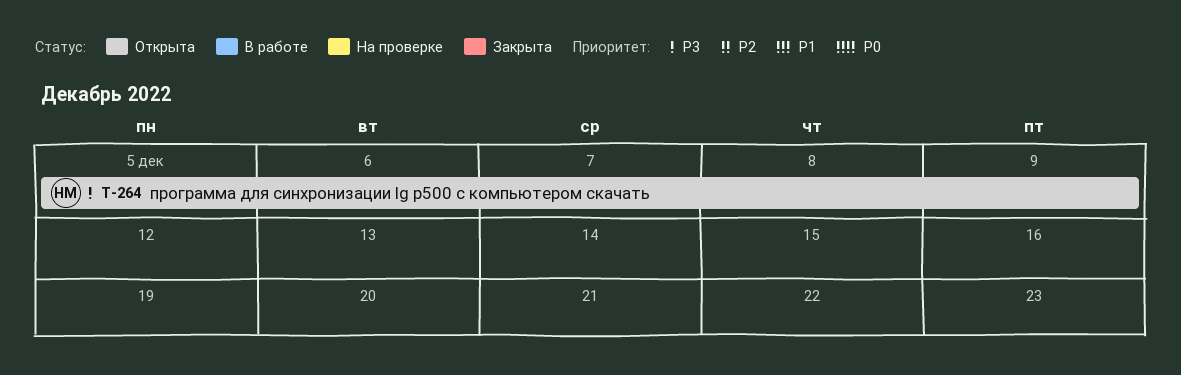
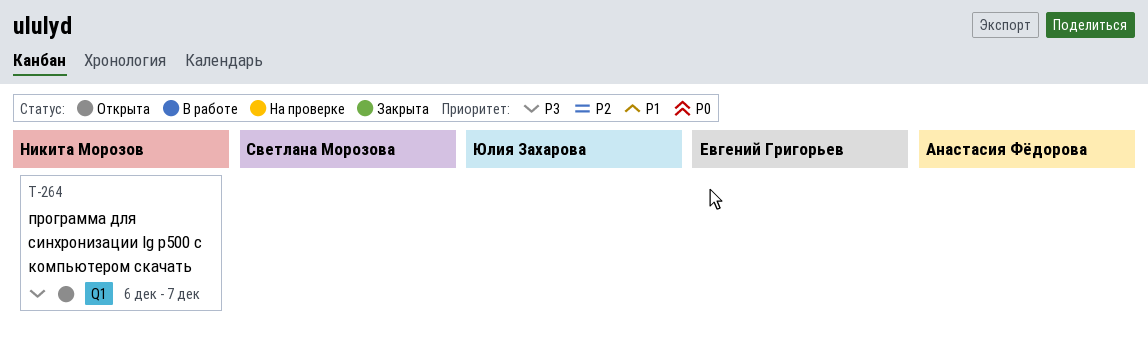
T-264, start: Dec 5 -> Dec 6
T-264, due: Dec 9 -> Dec 7

